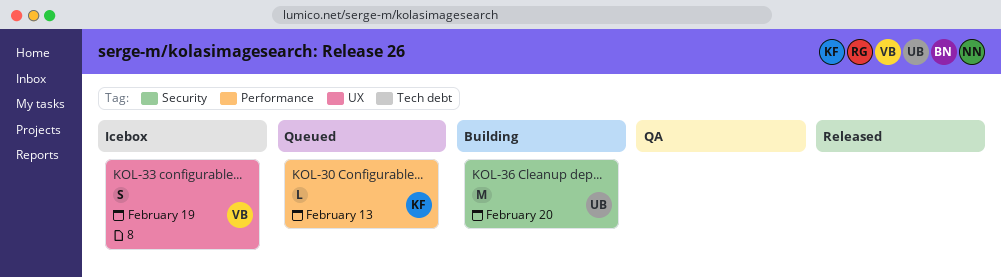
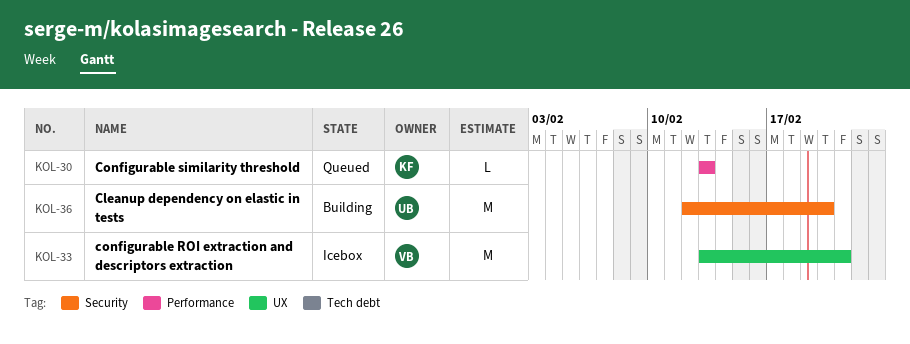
KOL-33, estimate: S -> M
KOL-33, due: Feb 19 -> Feb 21

